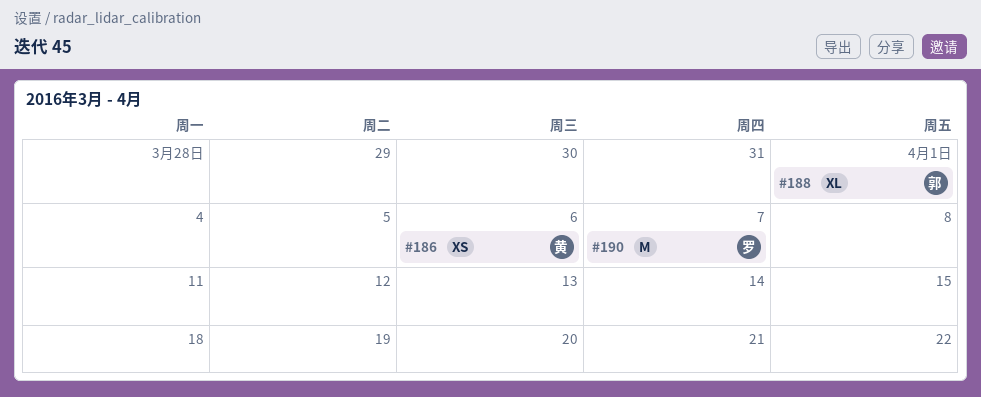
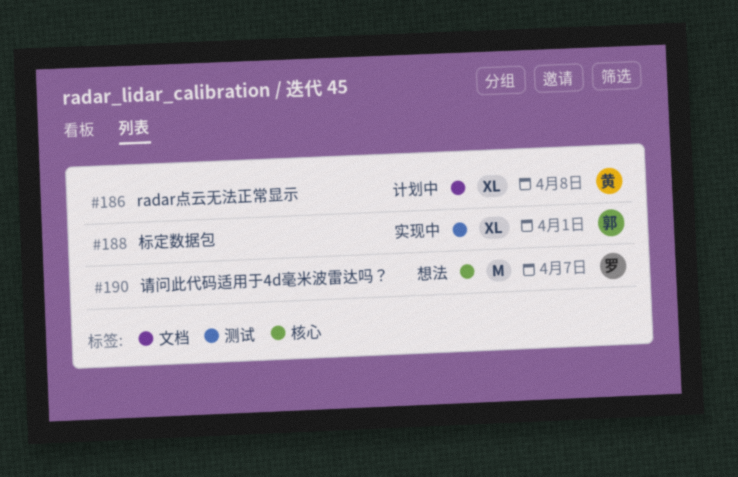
#186, estimate: XS -> XL
#186, due: Apr 6 -> Apr 8

